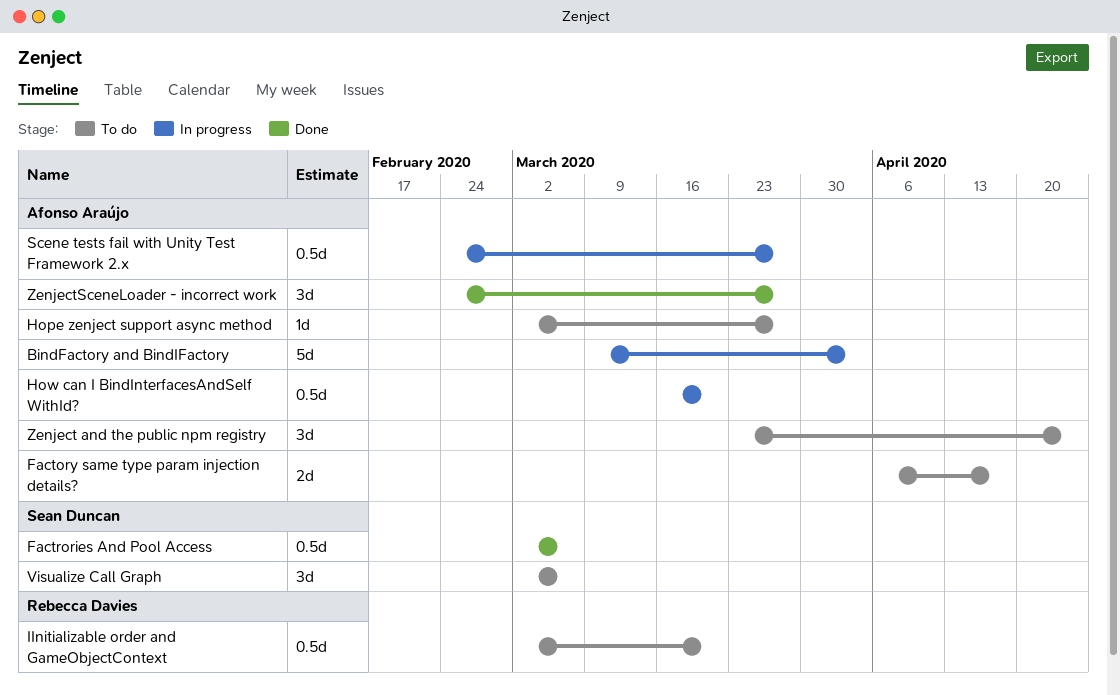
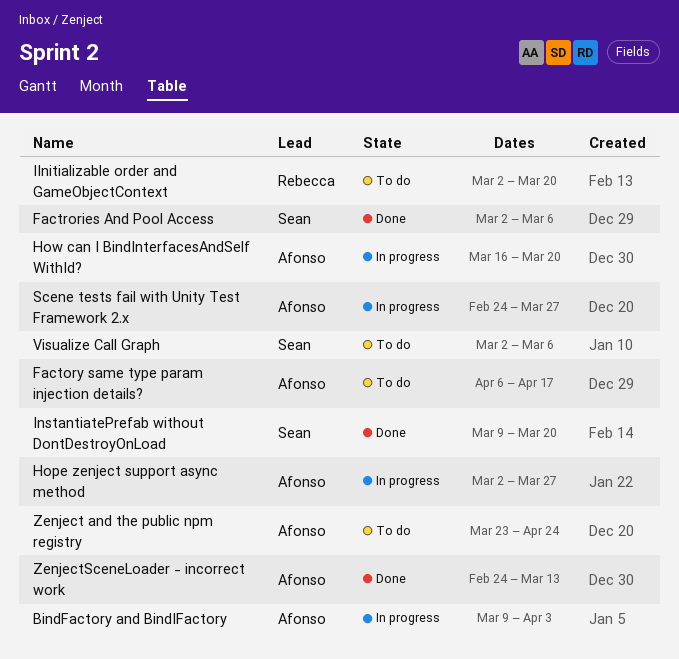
Hope zenject support async method, status: To do -> In progress
InstantiatePrefab without DontDestroyOnLoad: none -> present
ZenjectSceneLoader - incorrect work, due: Mar 27 -> Mar 13

